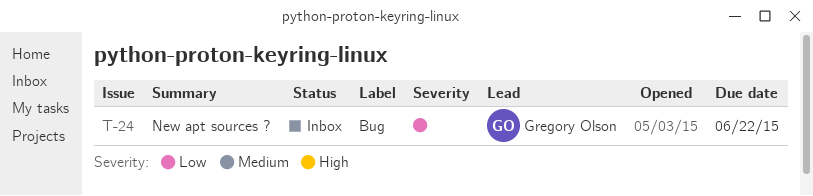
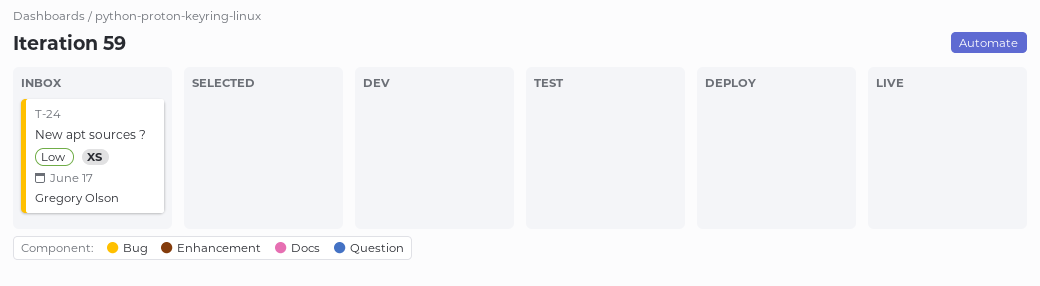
T-24, due: Jun 22 -> Jun 17

